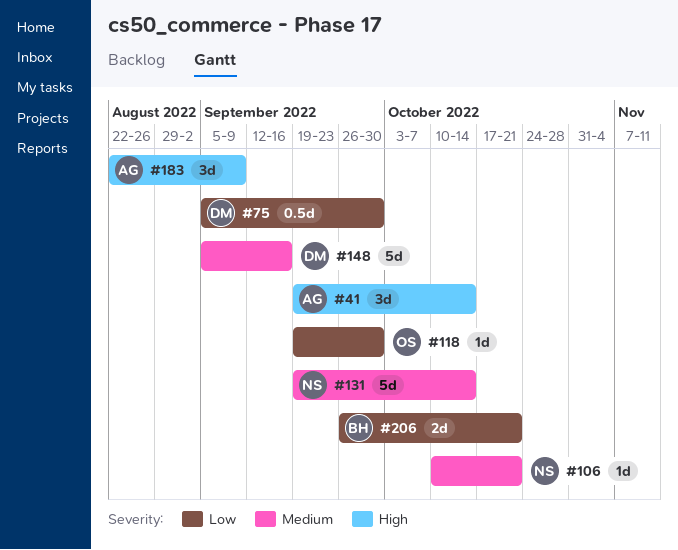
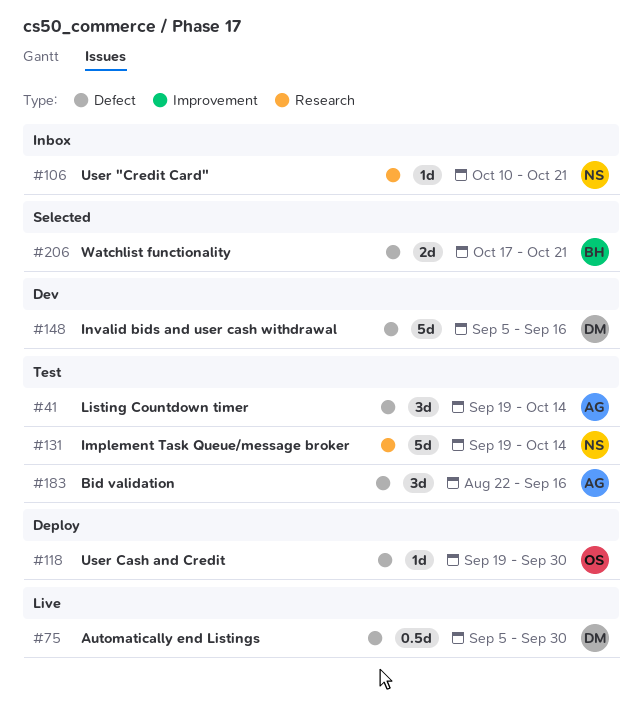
#183, due: Sep 9 -> Sep 16
#206, start: Sep 26 -> Oct 17

